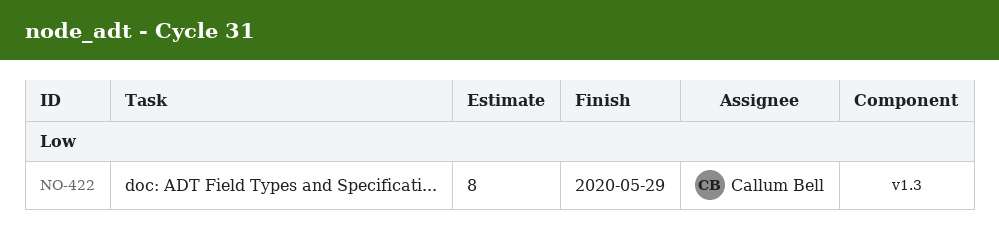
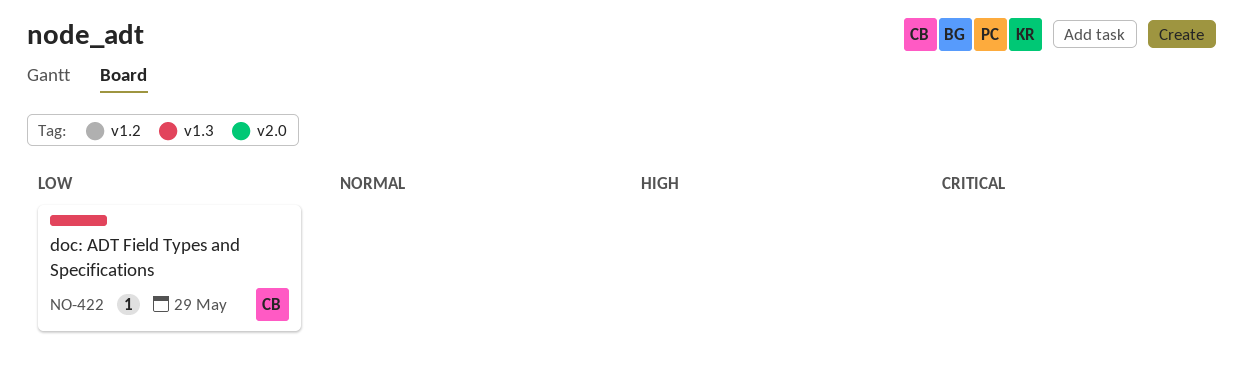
NO-422, estimate: 8 -> 1

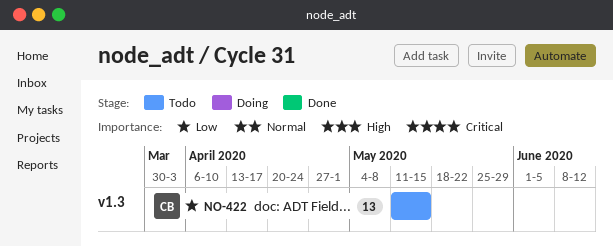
NO-422, estimate: 1 -> 13
NO-422, due: May 29 -> May 15

